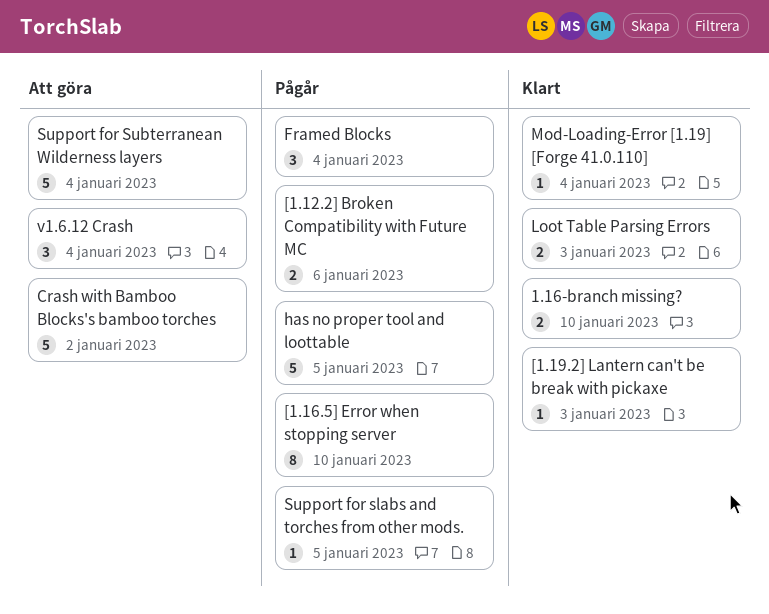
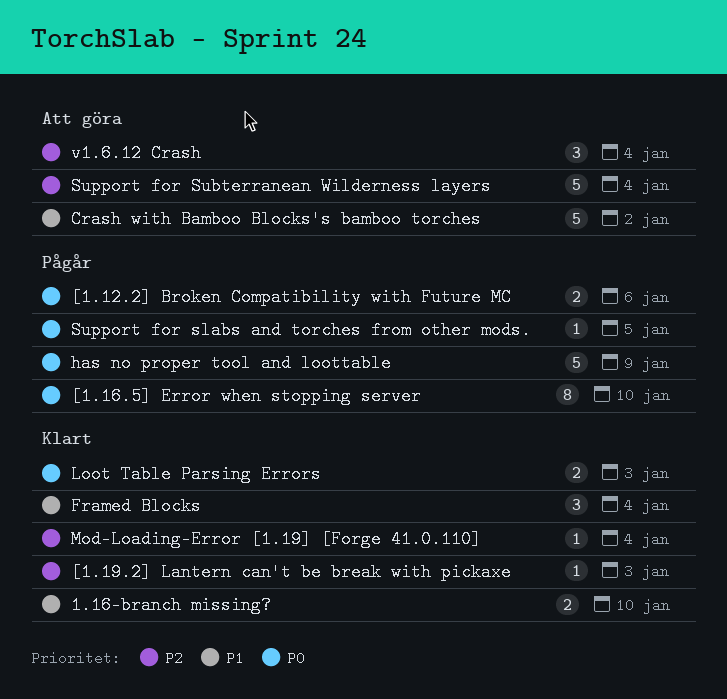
Framed Blocks, status: Pågår -> Klart
has no proper tool and loottable, due: Jan 5 -> Jan 9

